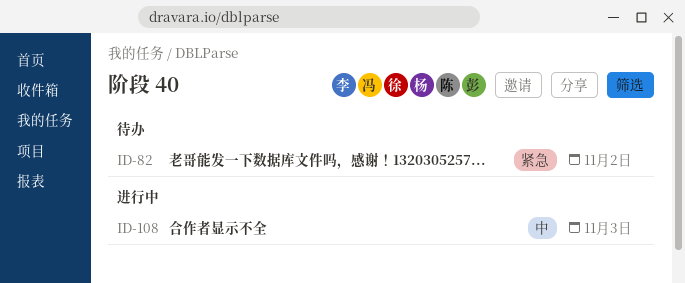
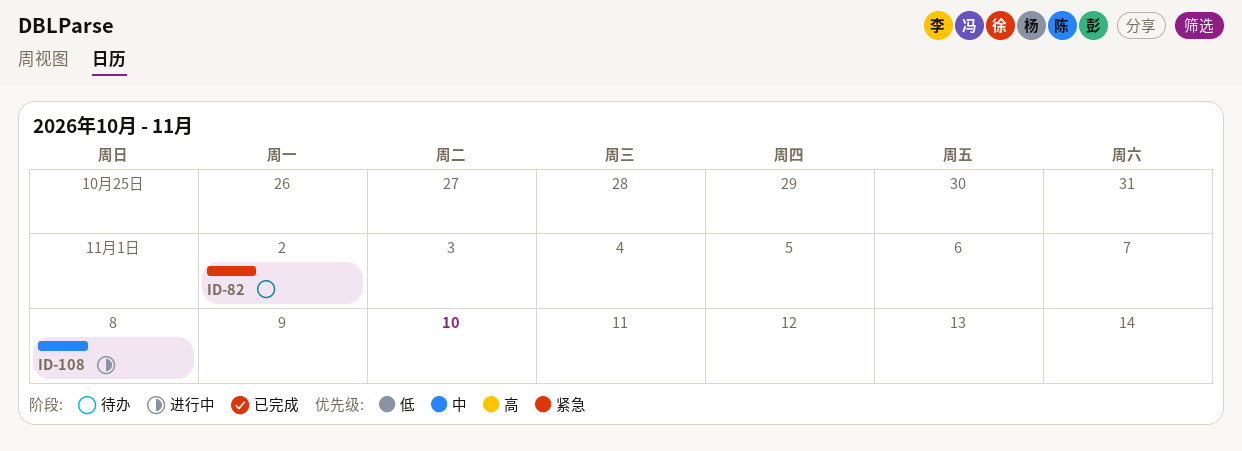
ID-108, due: Nov 3 -> Nov 8

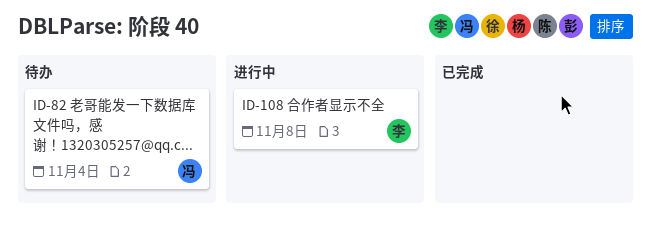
ID-82, due: Nov 2 -> Nov 4

